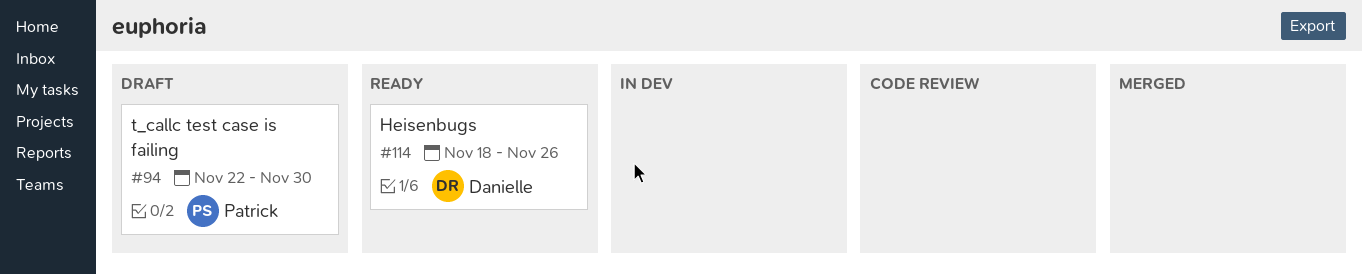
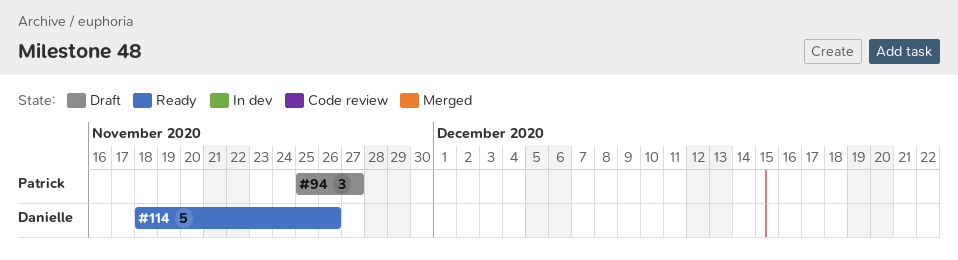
#94, start: Nov 22 -> Nov 25
#94, due: Nov 30 -> Nov 27

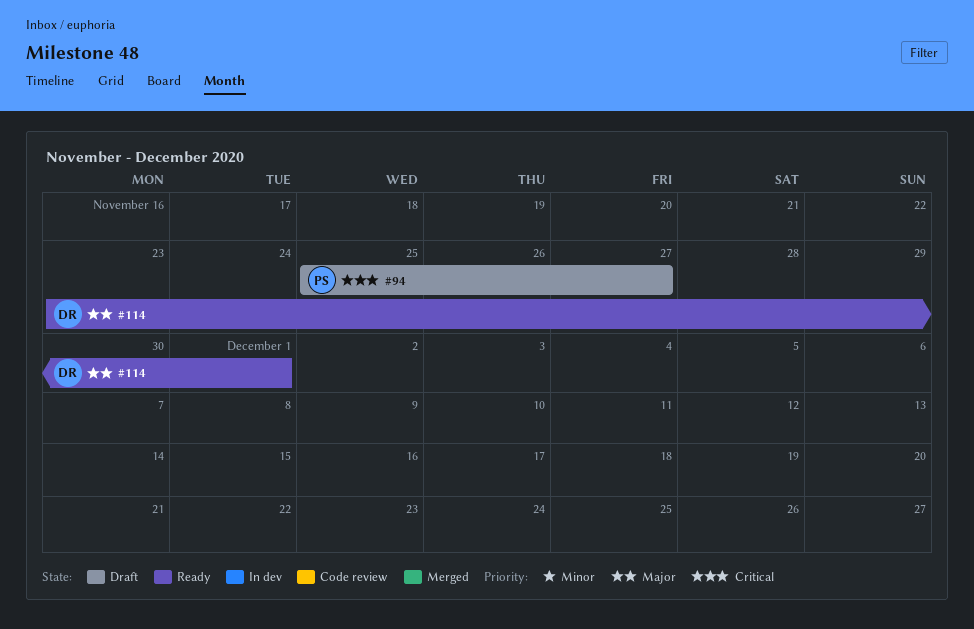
#114, start: Nov 18 -> Nov 23
#114, due: Nov 26 -> Dec 1

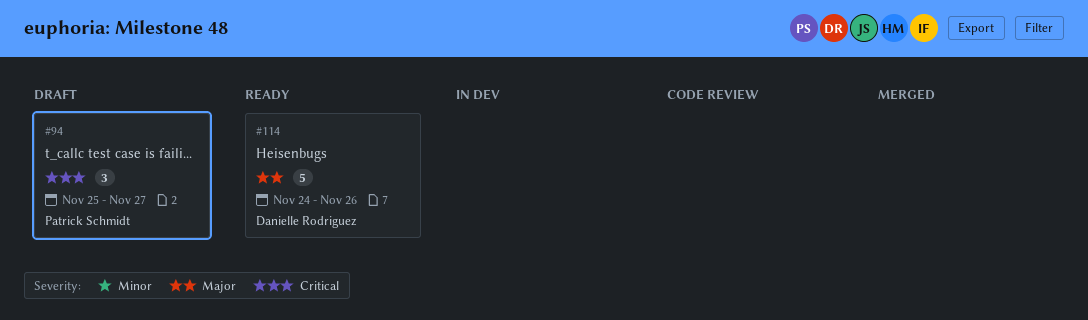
#114, start: Nov 23 -> Nov 24
#114, due: Dec 1 -> Nov 26

